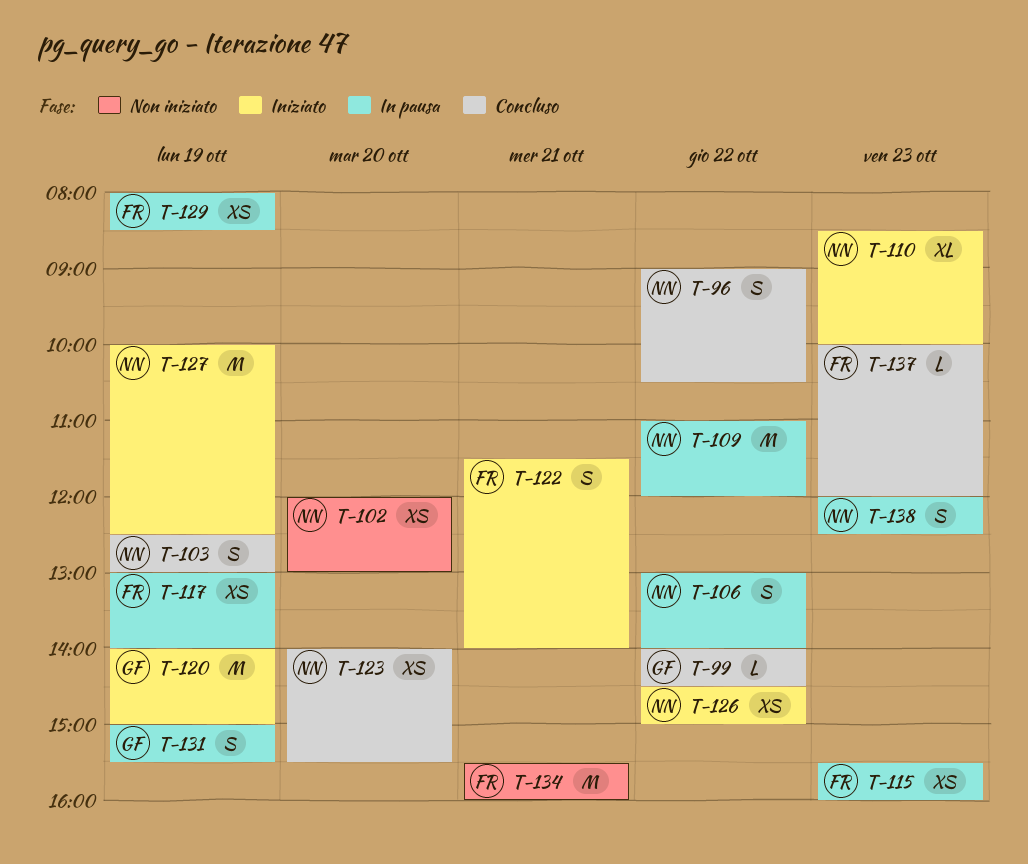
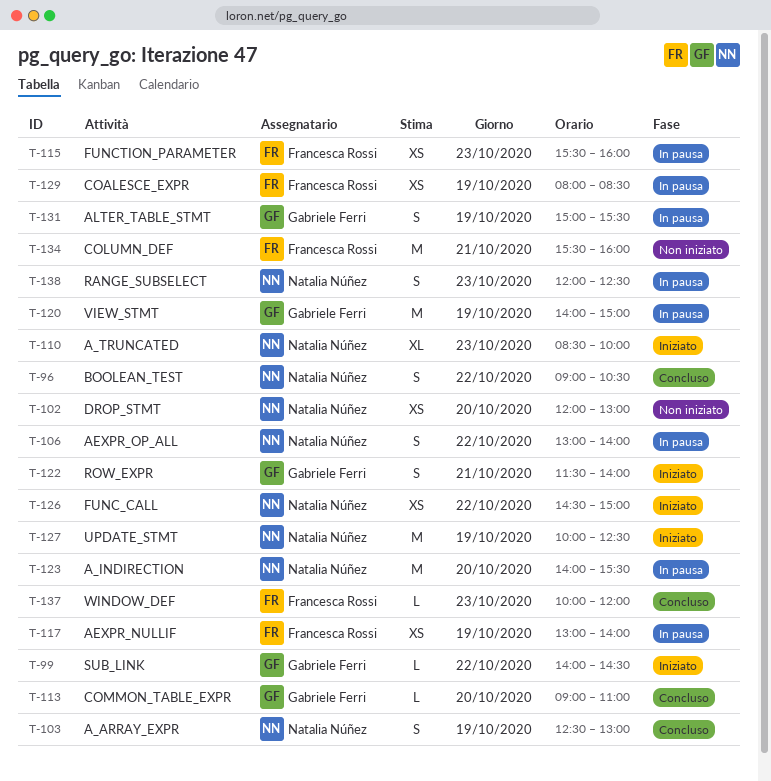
T-99, status: Concluso -> Iniziato
T-109: present -> none
T-113: none -> present
T-120, status: Iniziato -> In pausa
T-122, owner: Francesca Rossi -> Gabriele Ferri
T-123, status: Concluso -> In pausa
T-123, estimate: XS -> M

